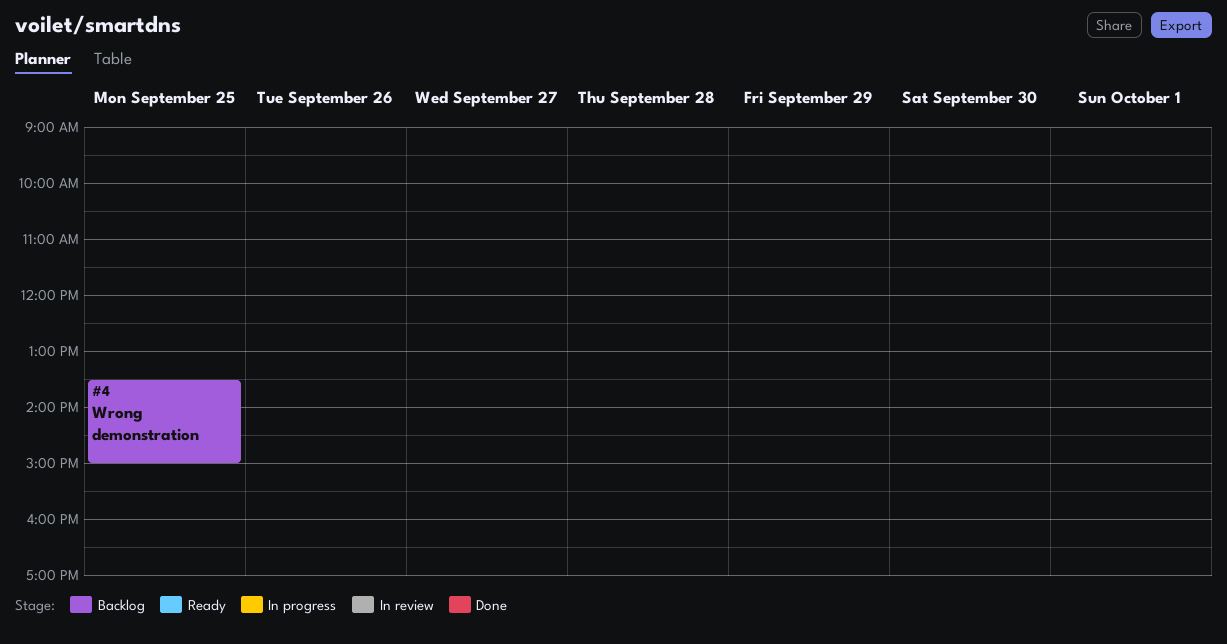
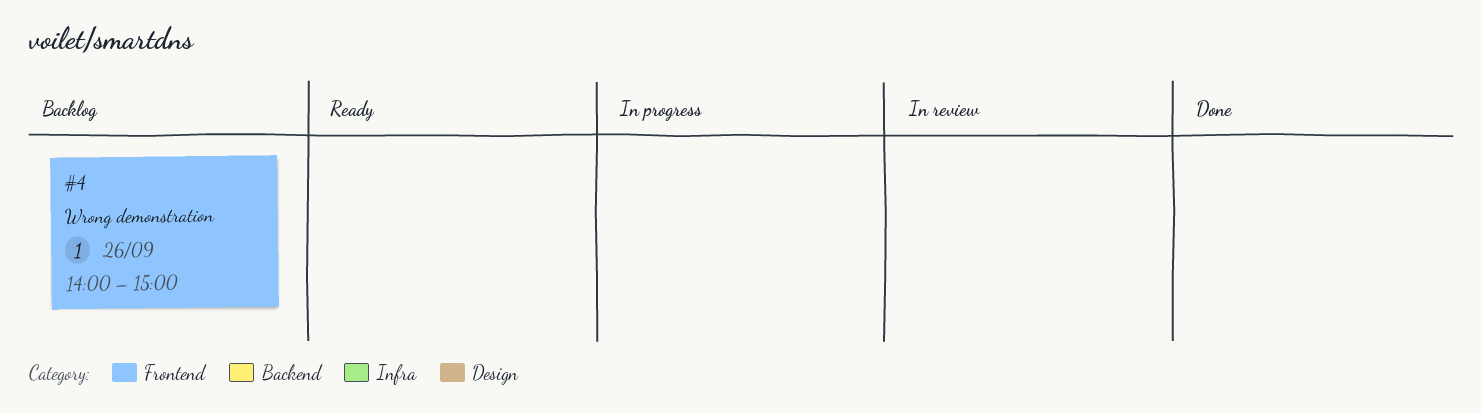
#4, day: Sep 25 -> Sep 26
#4, begins: 13:30 -> 14:00

